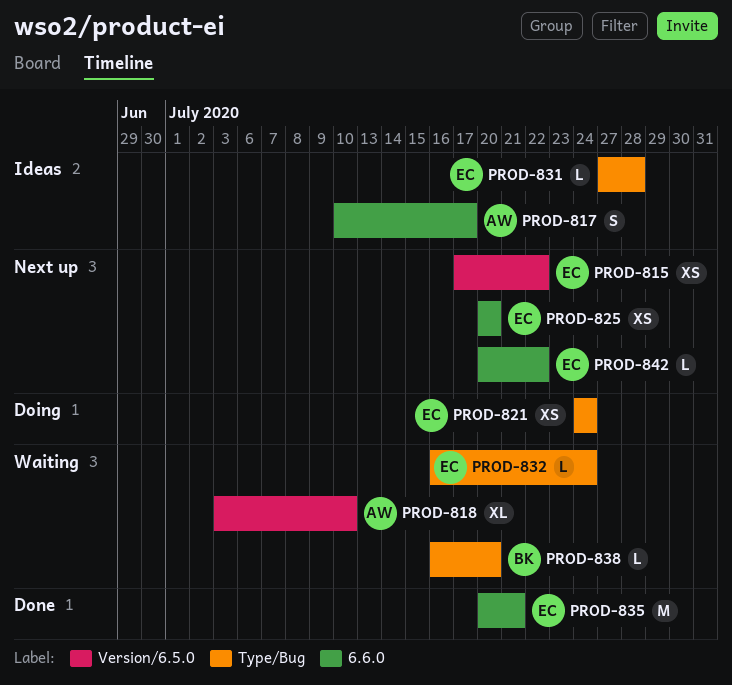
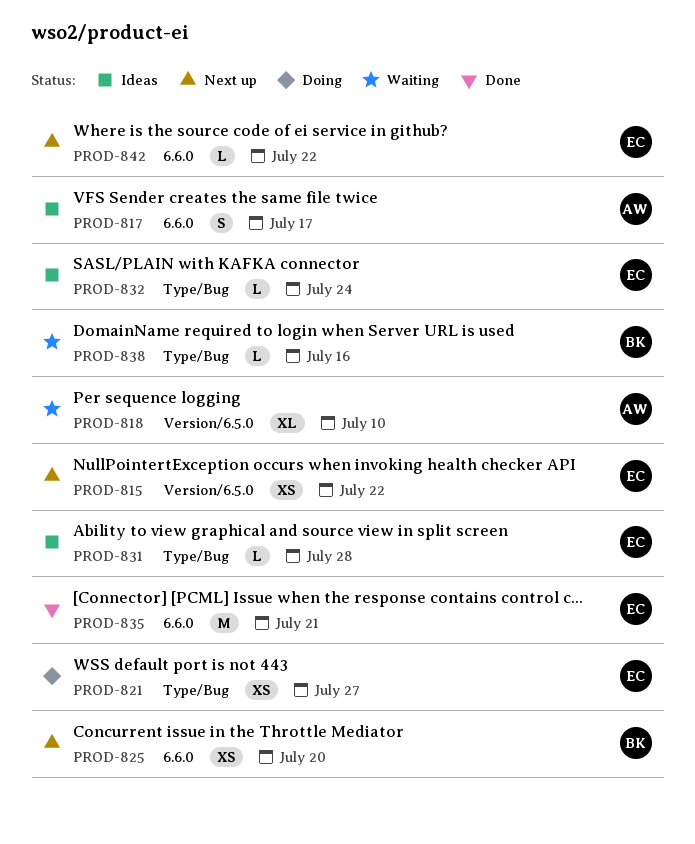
PROD-821, due: Jul 24 -> Jul 27
PROD-825, owner: EC -> BK
PROD-832, status: Waiting -> Ideas
PROD-838, due: Jul 20 -> Jul 16

